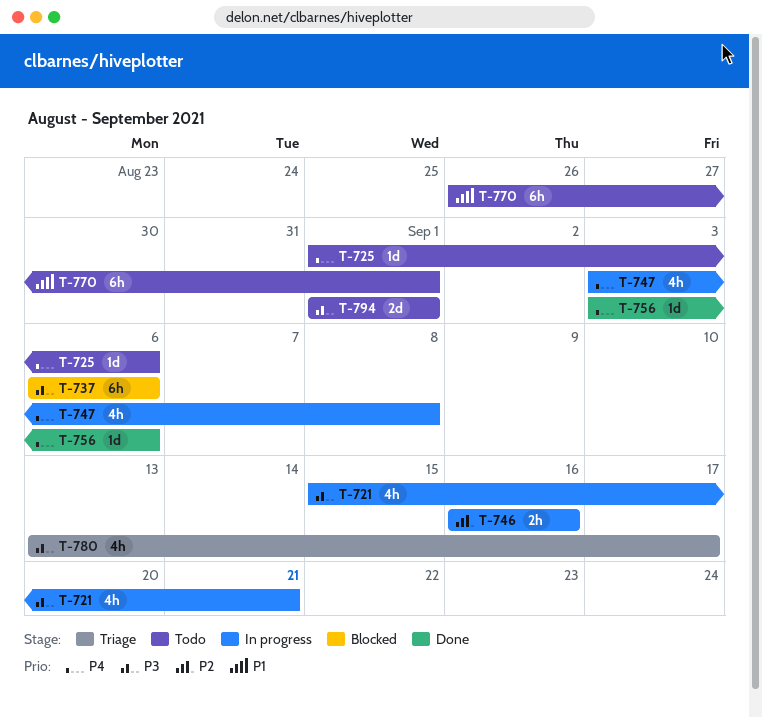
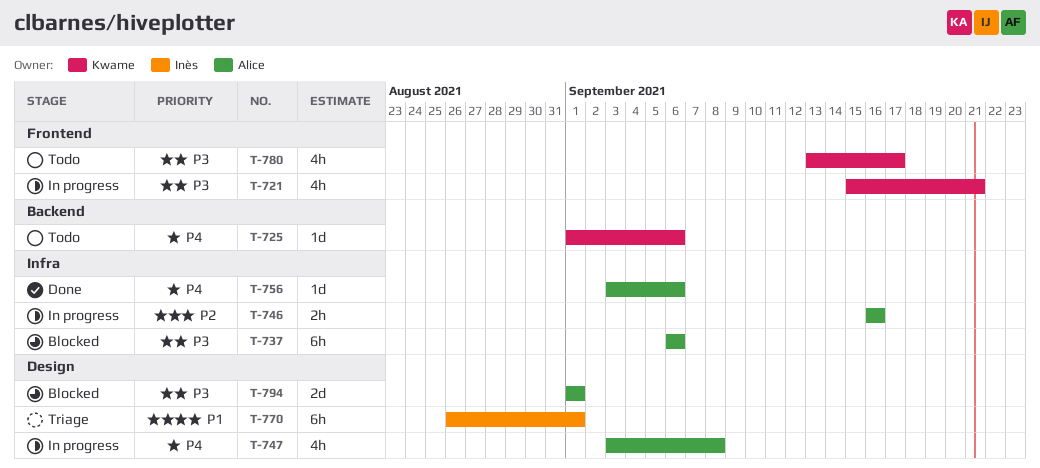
T-770, status: Todo -> Triage
T-780, status: Triage -> Todo
T-794, status: Todo -> Blocked

